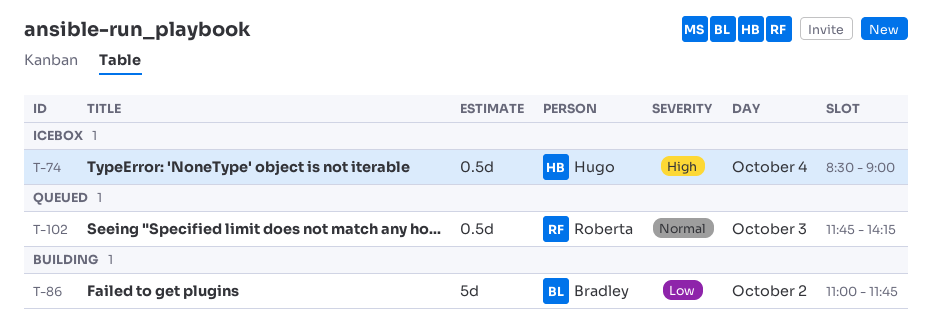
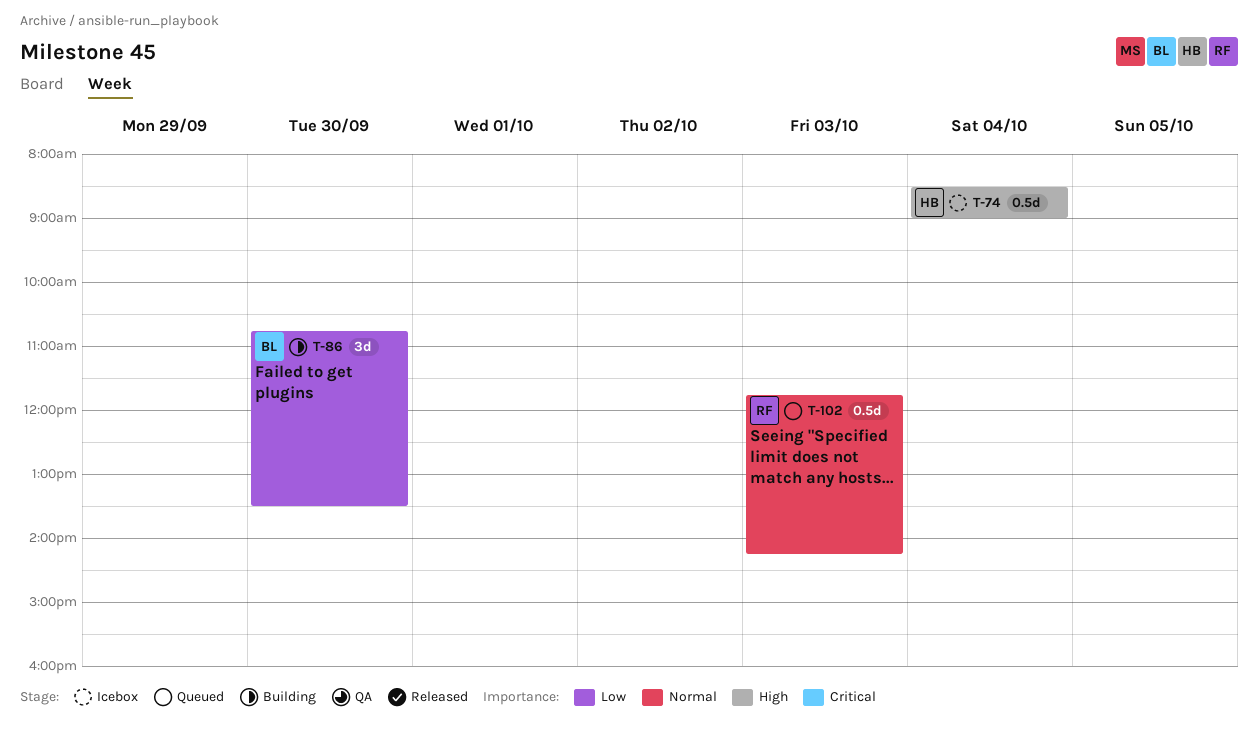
T-86, estimate: 5d -> 3d
T-86, day: Oct 2 -> Sep 30
T-86, begins: 11:00 -> 10:45
T-86, ends: 11:45 -> 13:30

